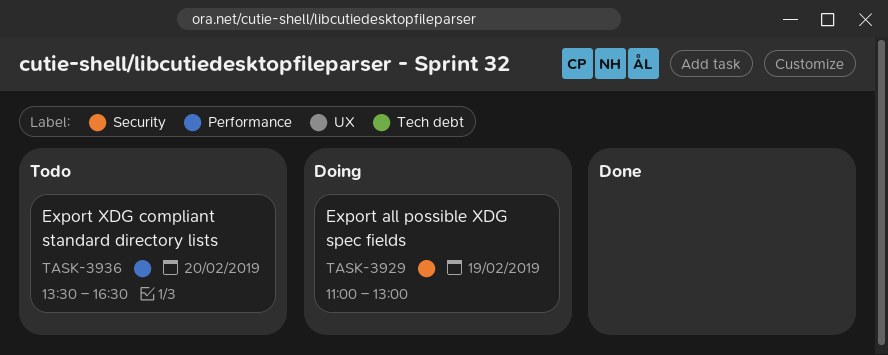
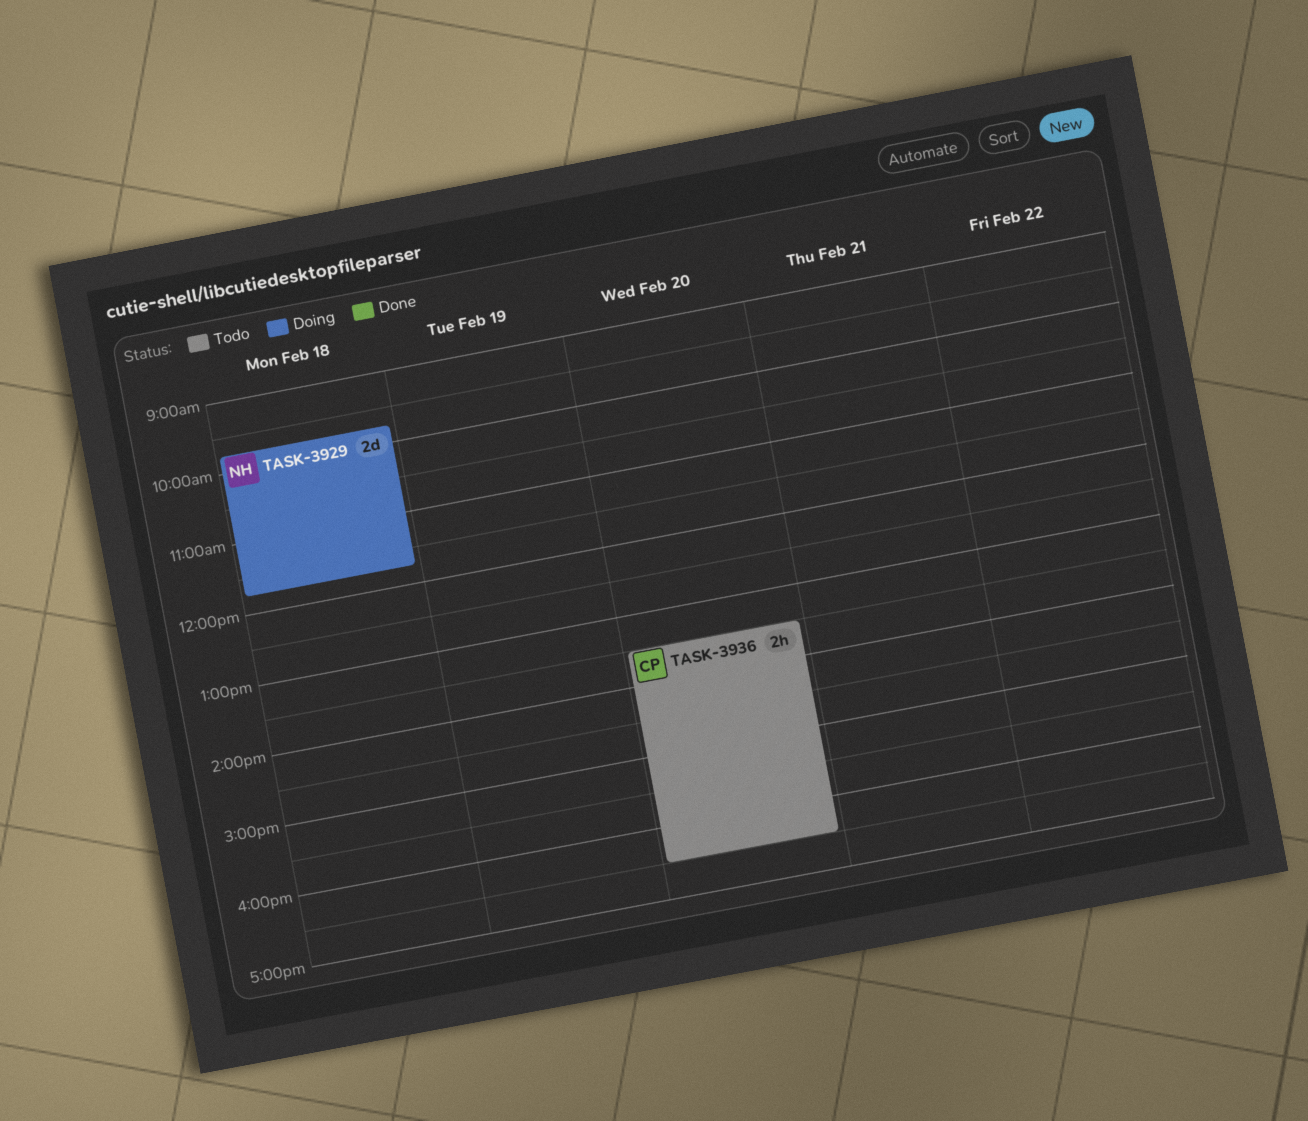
TASK-3929, day: Feb 19 -> Feb 18
TASK-3929, begins: 11:00 -> 09:45
TASK-3929, ends: 13:00 -> 11:45

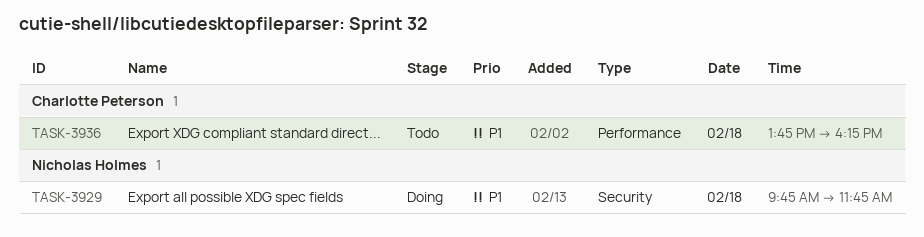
TASK-3936, day: Feb 20 -> Feb 18
TASK-3936, begins: 13:30 -> 13:45
TASK-3936, ends: 16:30 -> 16:15

